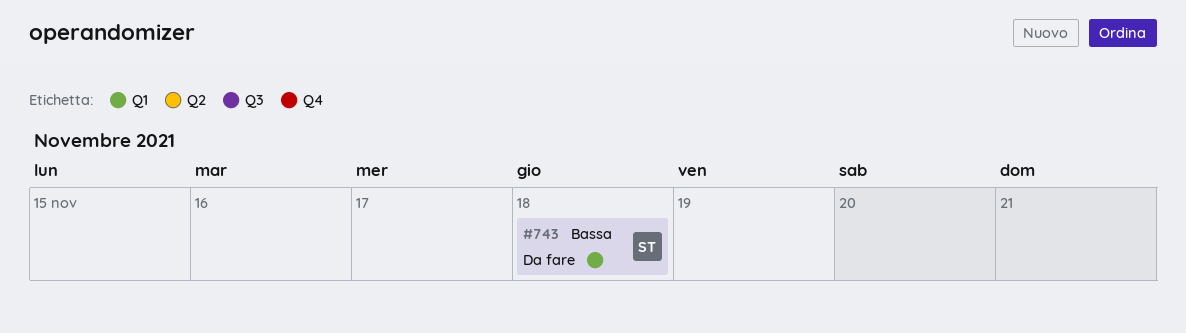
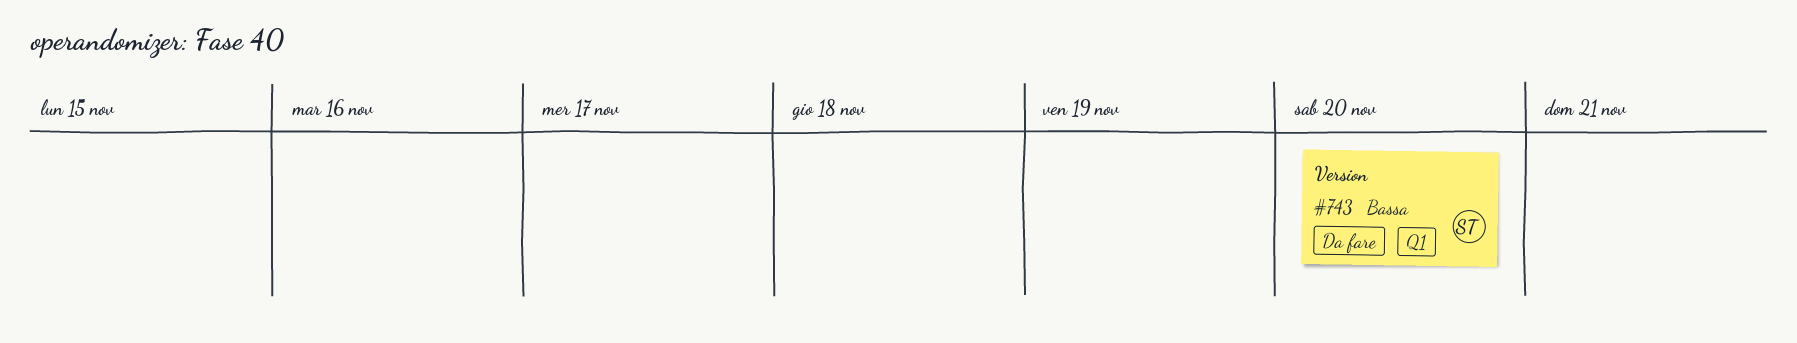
#743, due: Nov 18 -> Nov 20

